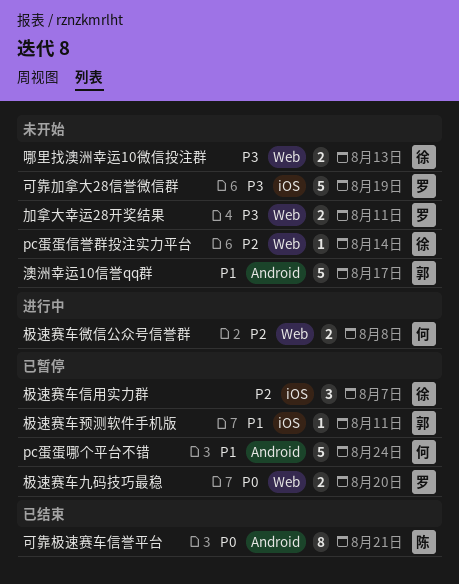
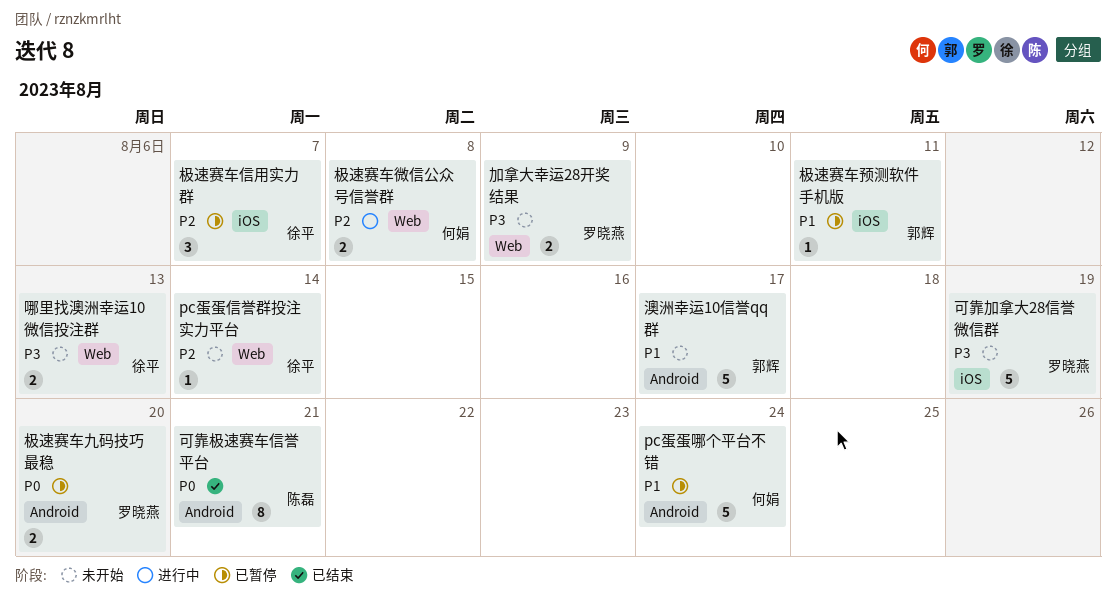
加拿大幸运28开奖结果, due: Aug 11 -> Aug 9
极速赛车九码技巧最稳, label: Web -> Android

